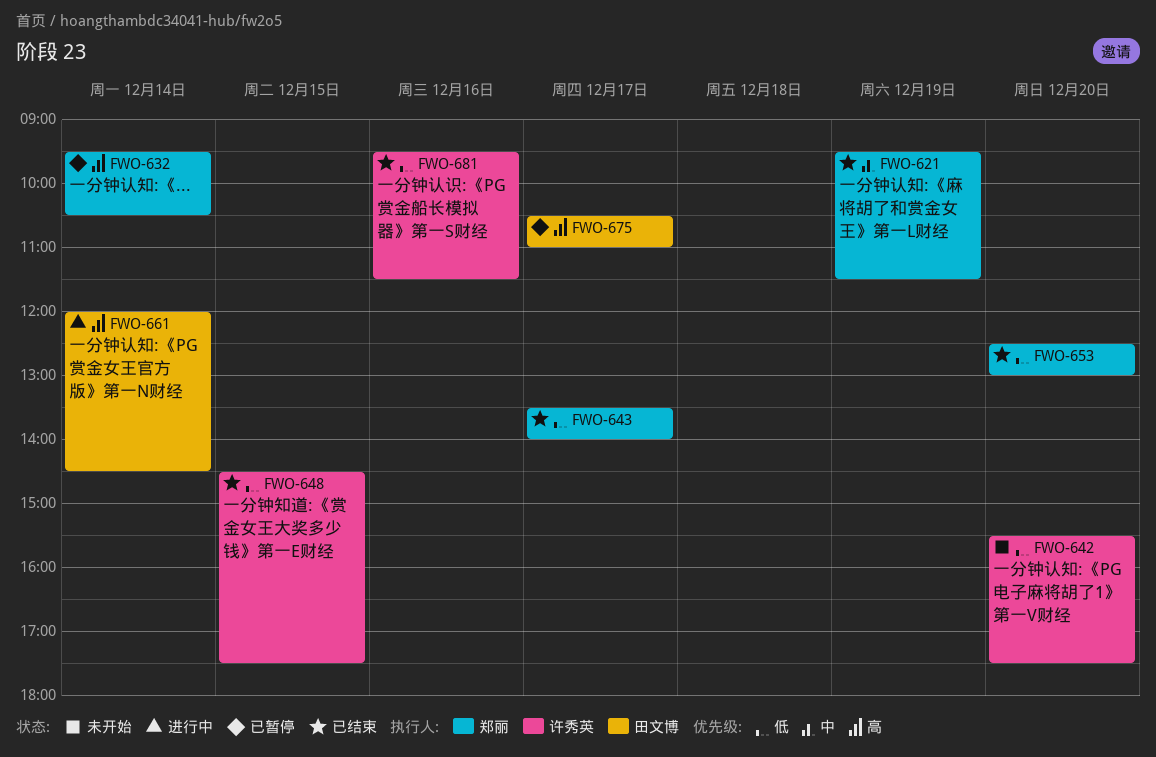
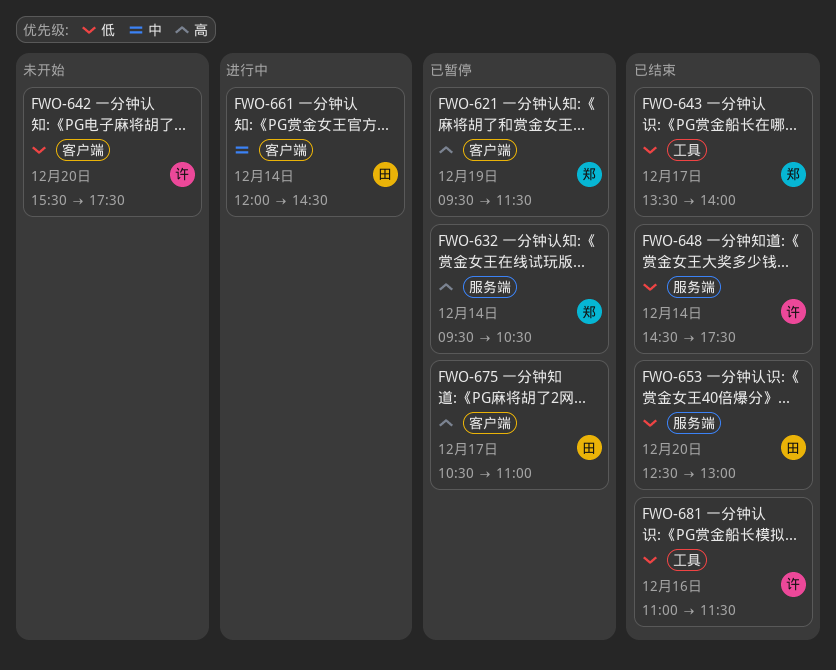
FWO-621, status: 已结束 -> 已暂停
FWO-621, priority: 中 -> 高
FWO-648, day: Dec 15 -> Dec 14
FWO-653, owner: 郑丽 -> 田文博
FWO-661, priority: 高 -> 中
FWO-681, begins: 09:30 -> 11:00

